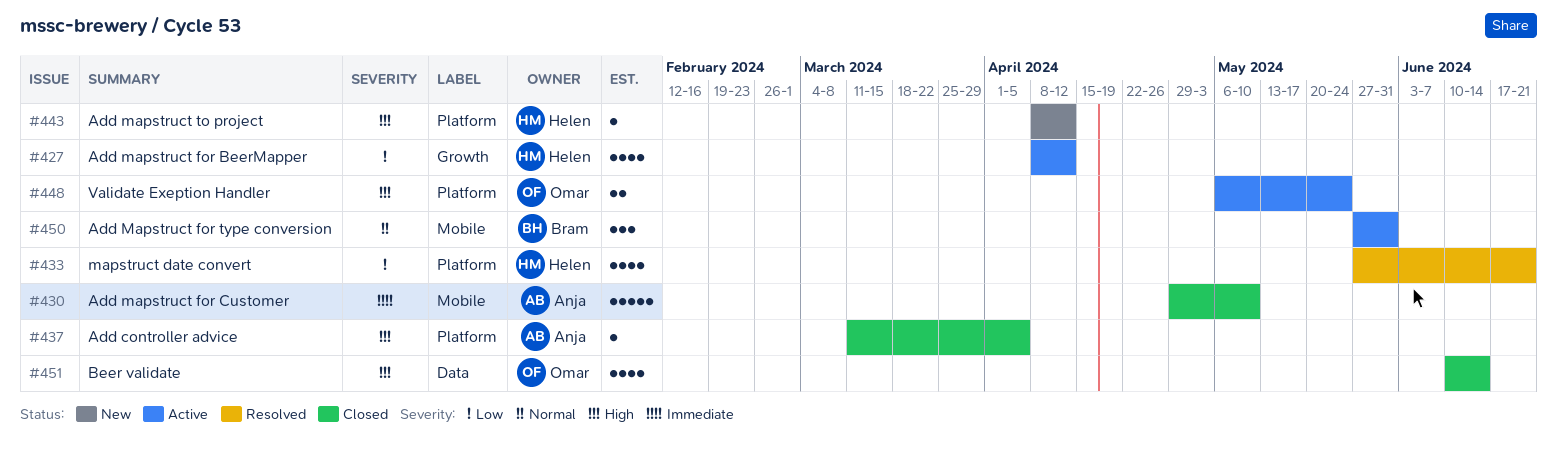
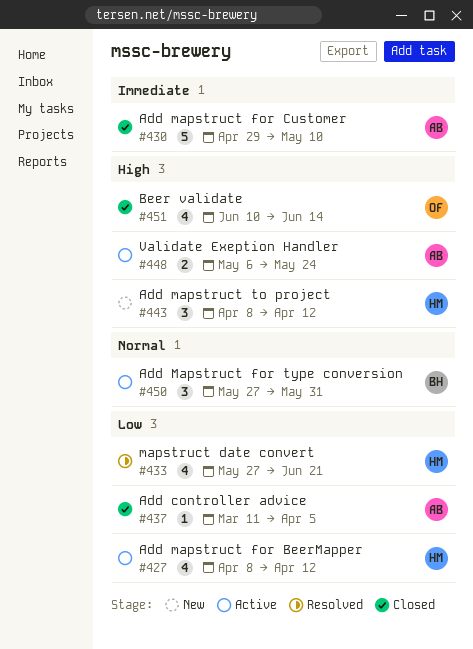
#437, priority: High -> Low
#443, estimate: 1 -> 3
#448, owner: Omar -> Anja

